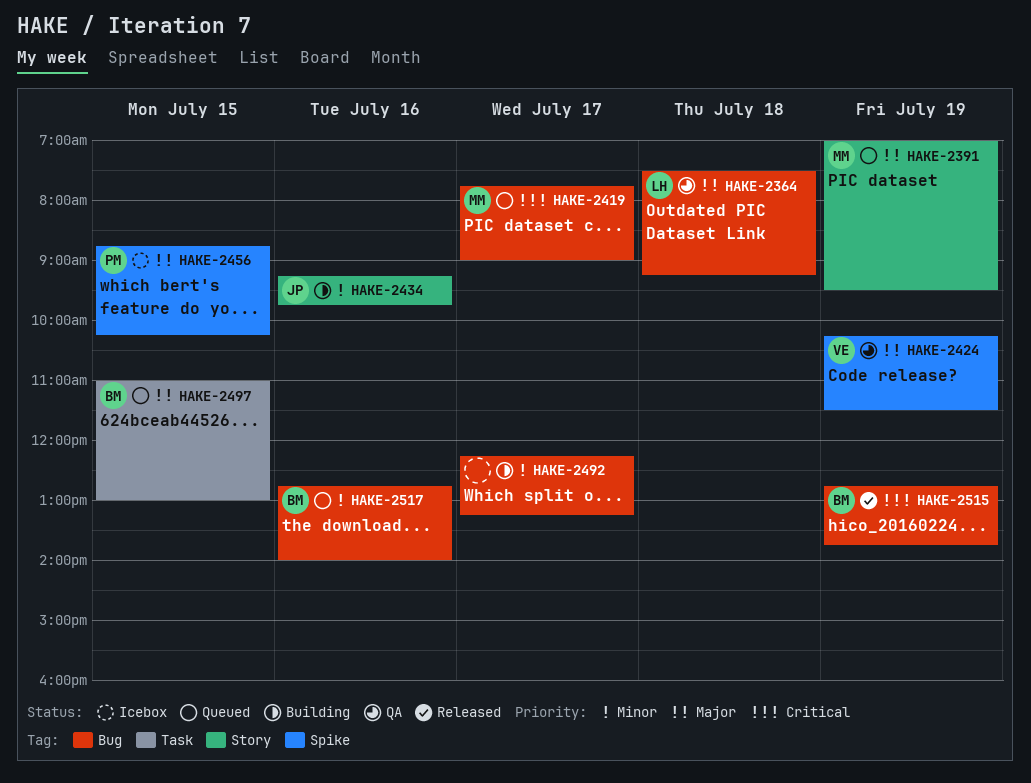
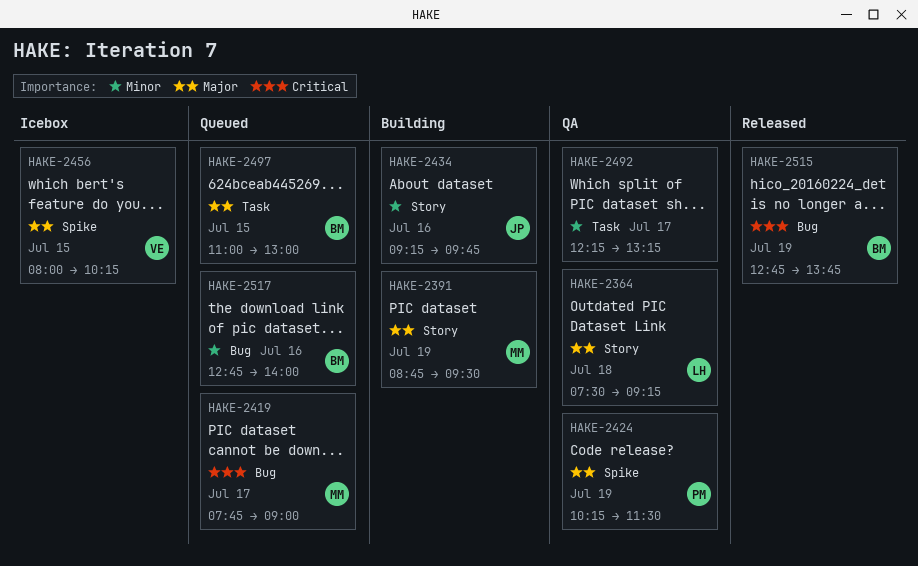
HAKE-2364, label: Bug -> Story
HAKE-2391, status: Queued -> Building
HAKE-2391, begins: 07:00 -> 08:45
HAKE-2424, owner: VE -> PM
HAKE-2456, owner: PM -> VE
HAKE-2456, begins: 08:45 -> 08:00
HAKE-2492, status: Building -> QA
HAKE-2492, label: Bug -> Task

